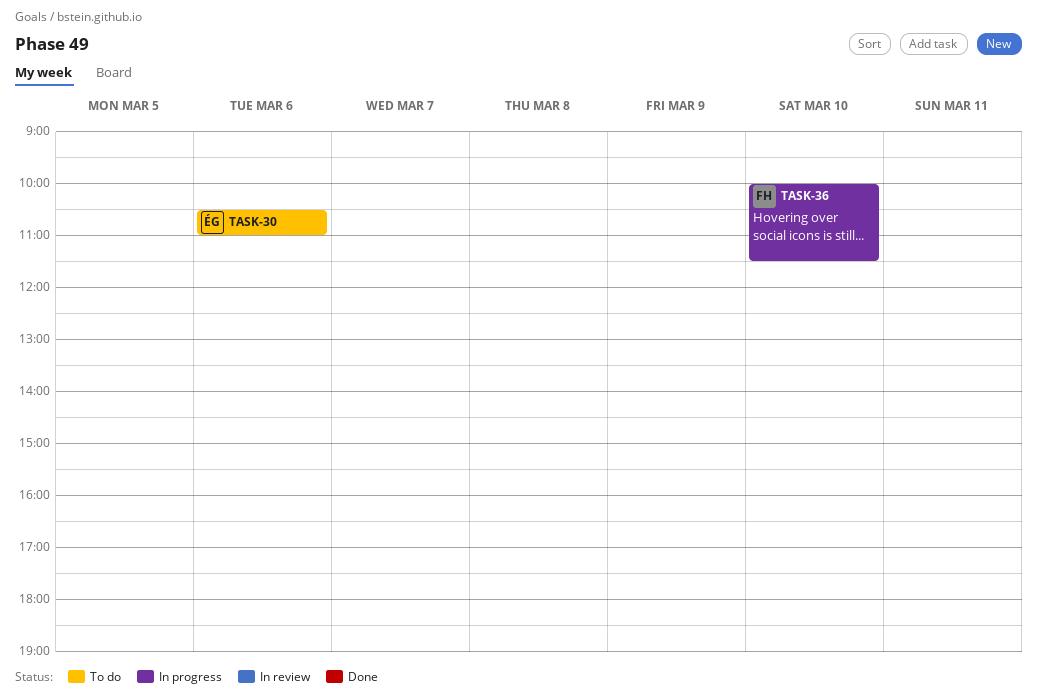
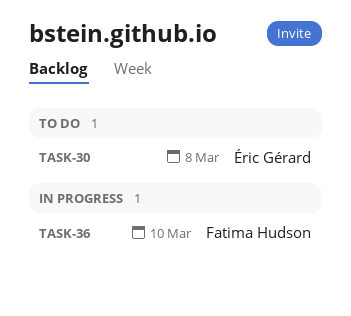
TASK-30, day: Mar 6 -> Mar 8

